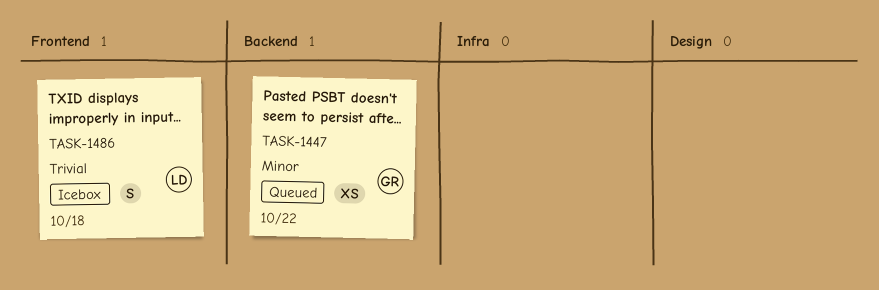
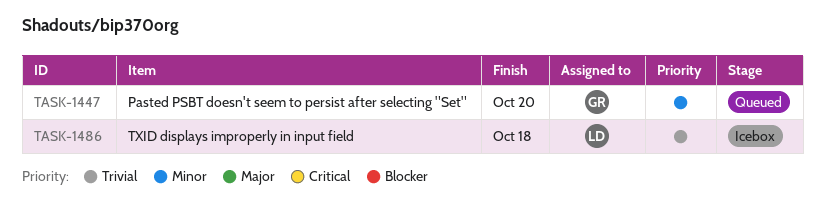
TASK-1447, due: Oct 22 -> Oct 20

